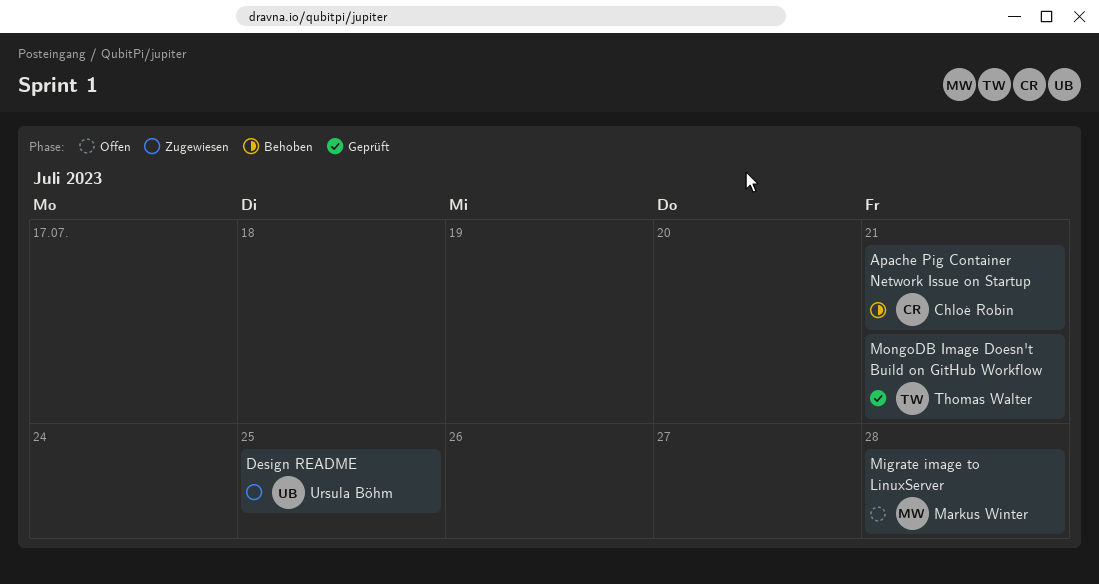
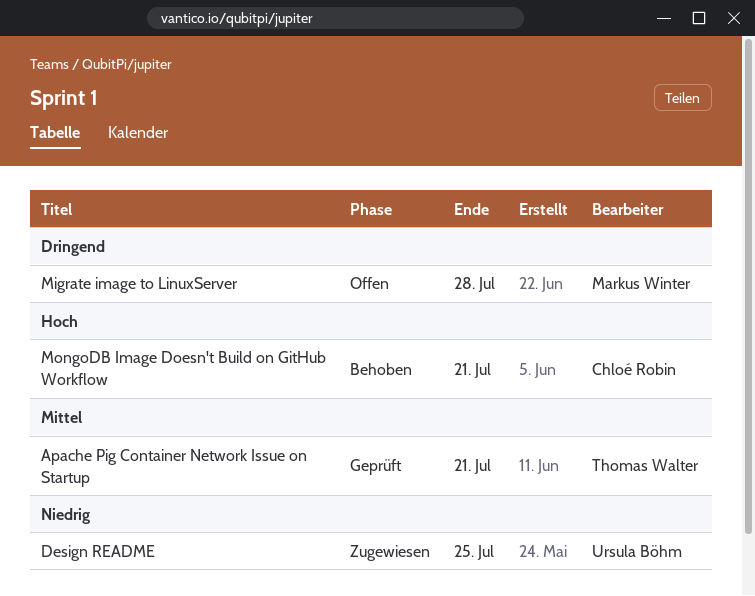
Apache Pig Container Network Issue on Startup, status: Behoben -> Geprüft
Apache Pig Container Network Issue on Startup, owner: Chloé Robin -> Thomas Walter
MongoDB Image Doesn't Build on GitHub Workflow, status: Geprüft -> Behoben
MongoDB Image Doesn't Build on GitHub Workflow, owner: Thomas Walter -> Chloé Robin

